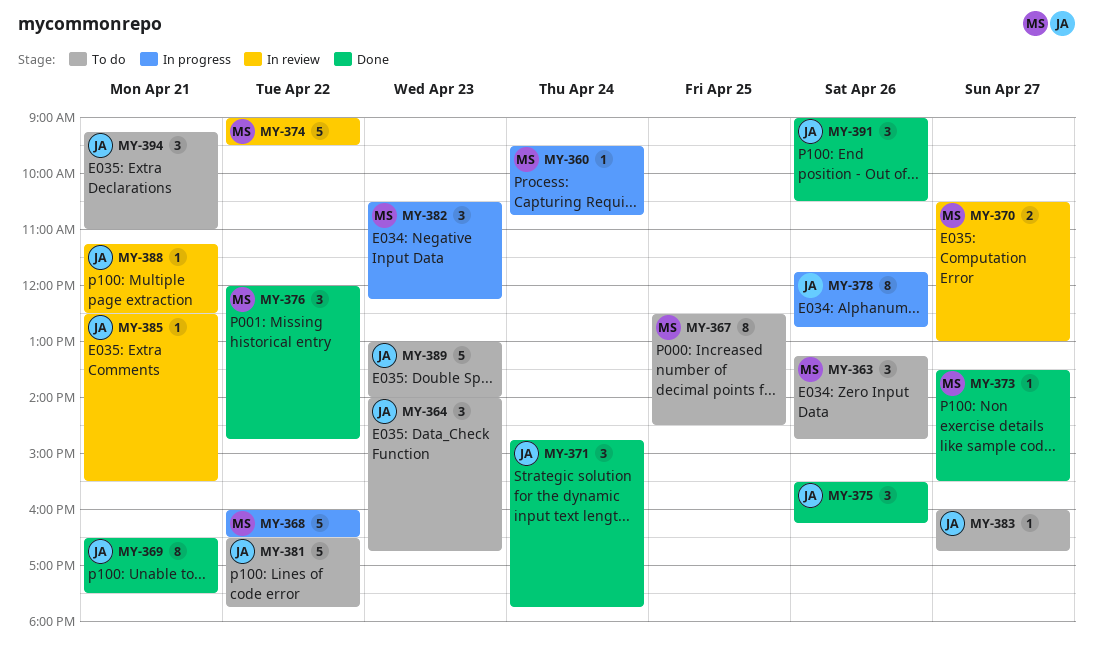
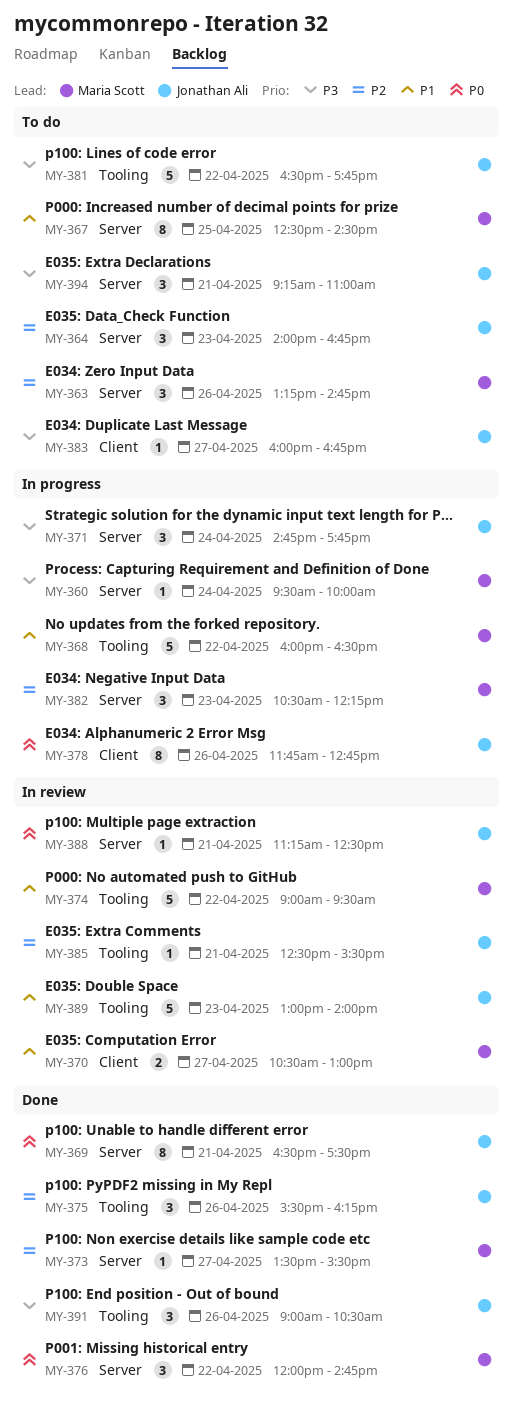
MY-360, ends: 10:45 -> 10:00
MY-371, status: Done -> In progress
MY-389, status: To do -> In review

